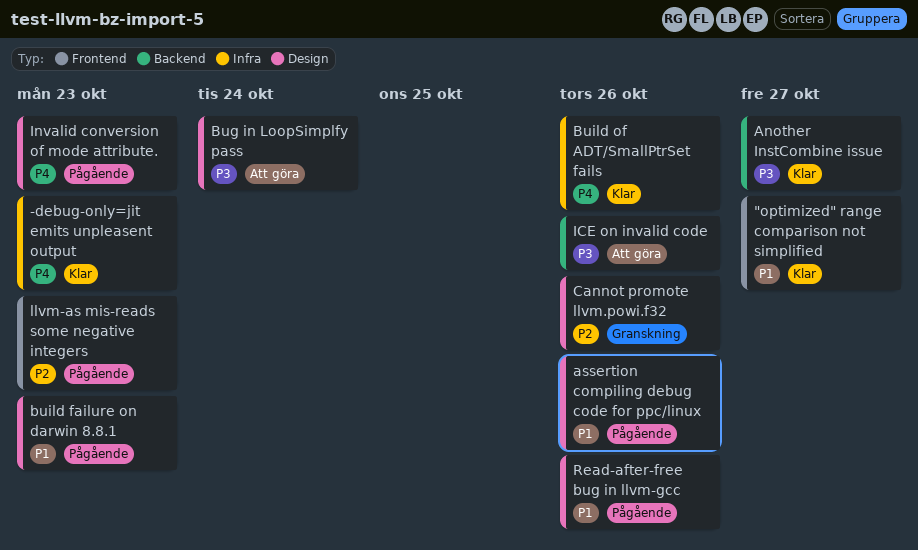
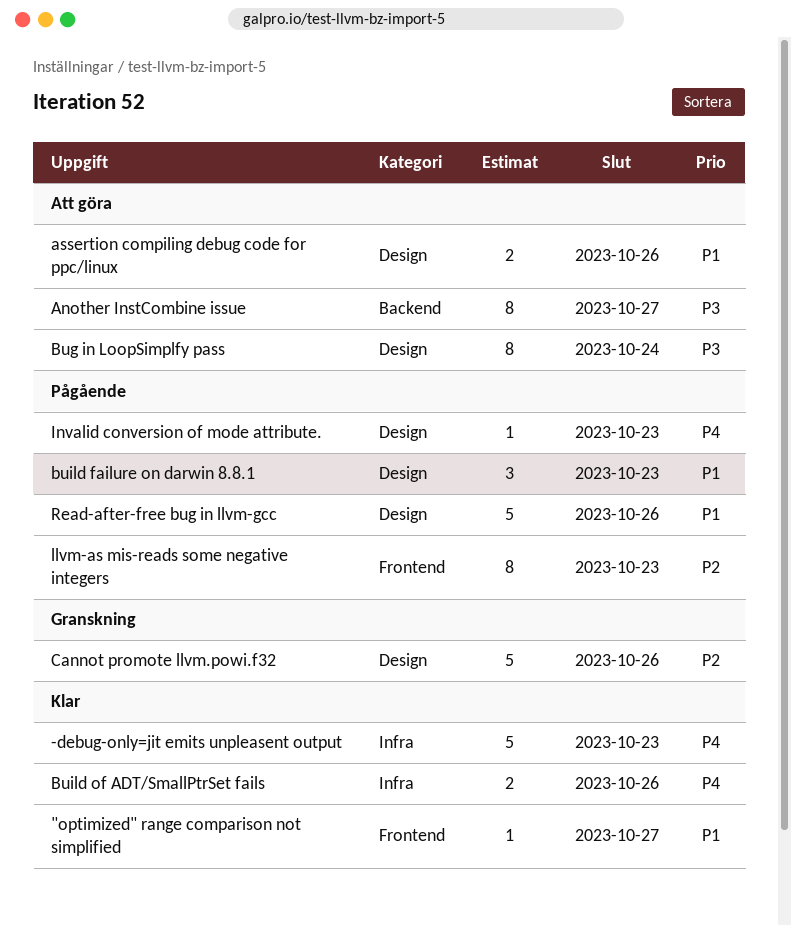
Another InstCombine issue, status: Klar -> Att göra
assertion compiling debug code for ppc/linux, status: Pågående -> Att göra
ICE on invalid code: present -> none

